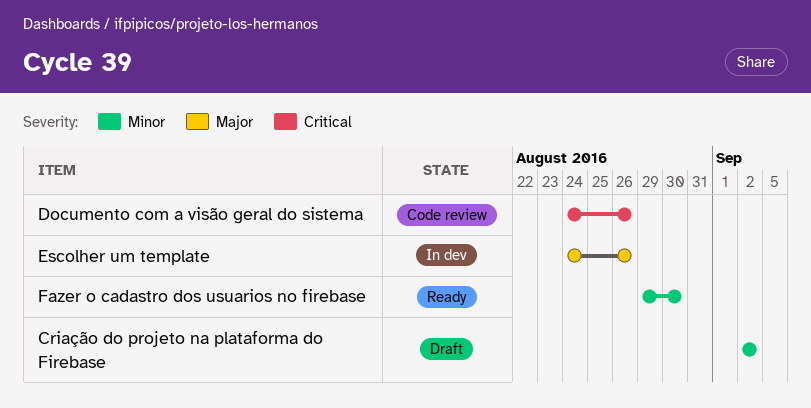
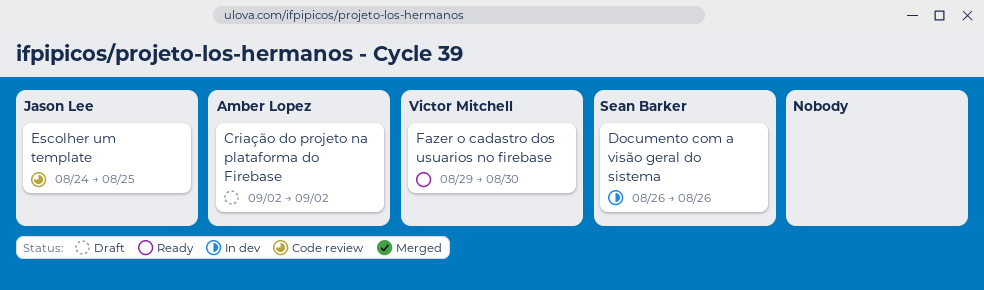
Documento com a visão geral do sistema, status: Code review -> In dev
Documento com a visão geral do sistema, start: Aug 24 -> Aug 26
Escolher um template, status: In dev -> Code review
Escolher um template, due: Aug 26 -> Aug 25

